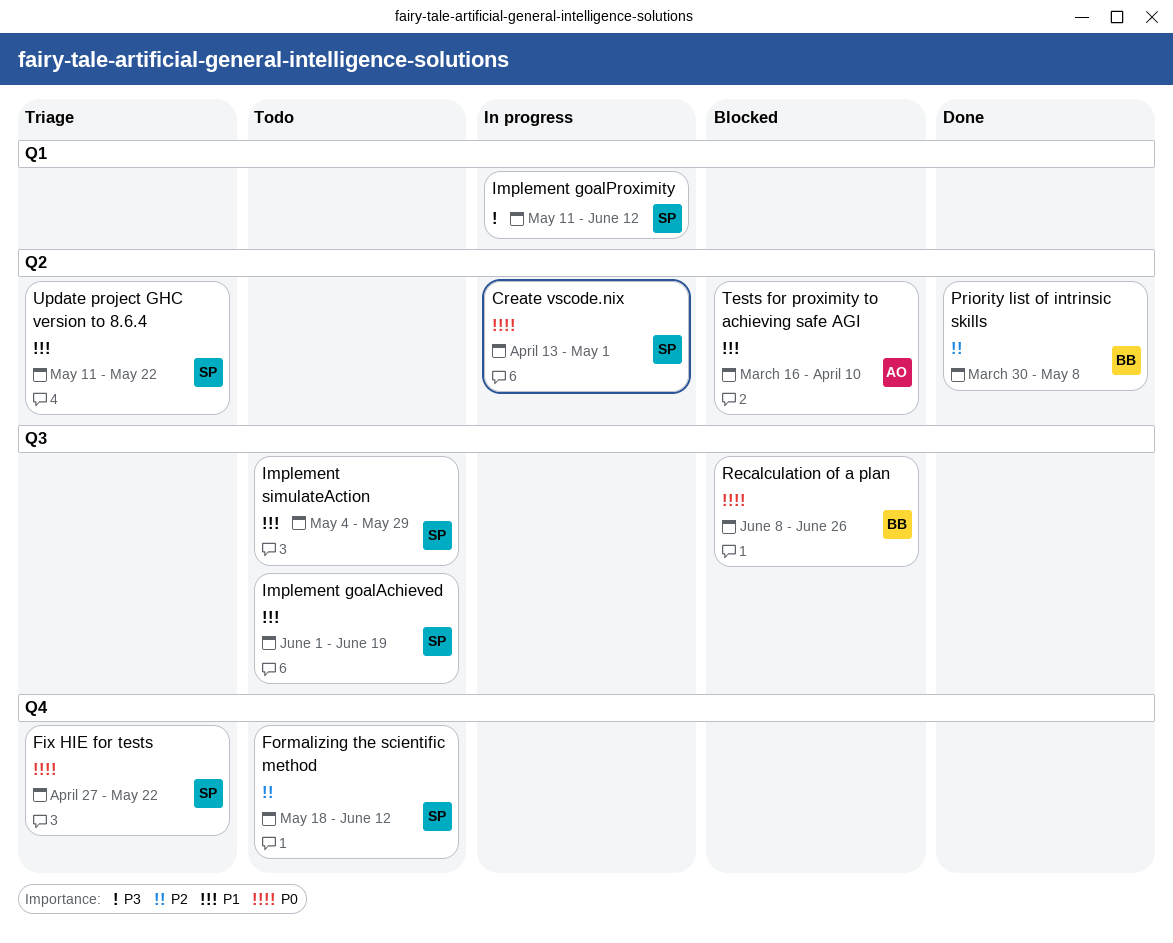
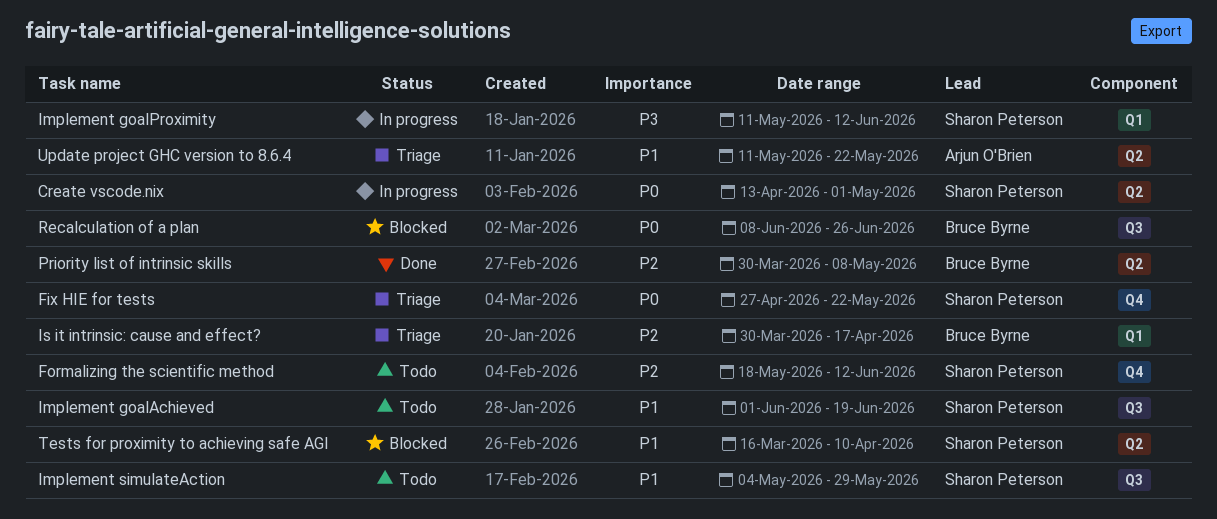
Is it intrinsic: cause and effect?: none -> present
Tests for proximity to achieving safe AGI, owner: Arjun O'Brien -> Sharon Peterson
Update project GHC version to 8.6.4, owner: Sharon Peterson -> Arjun O'Brien

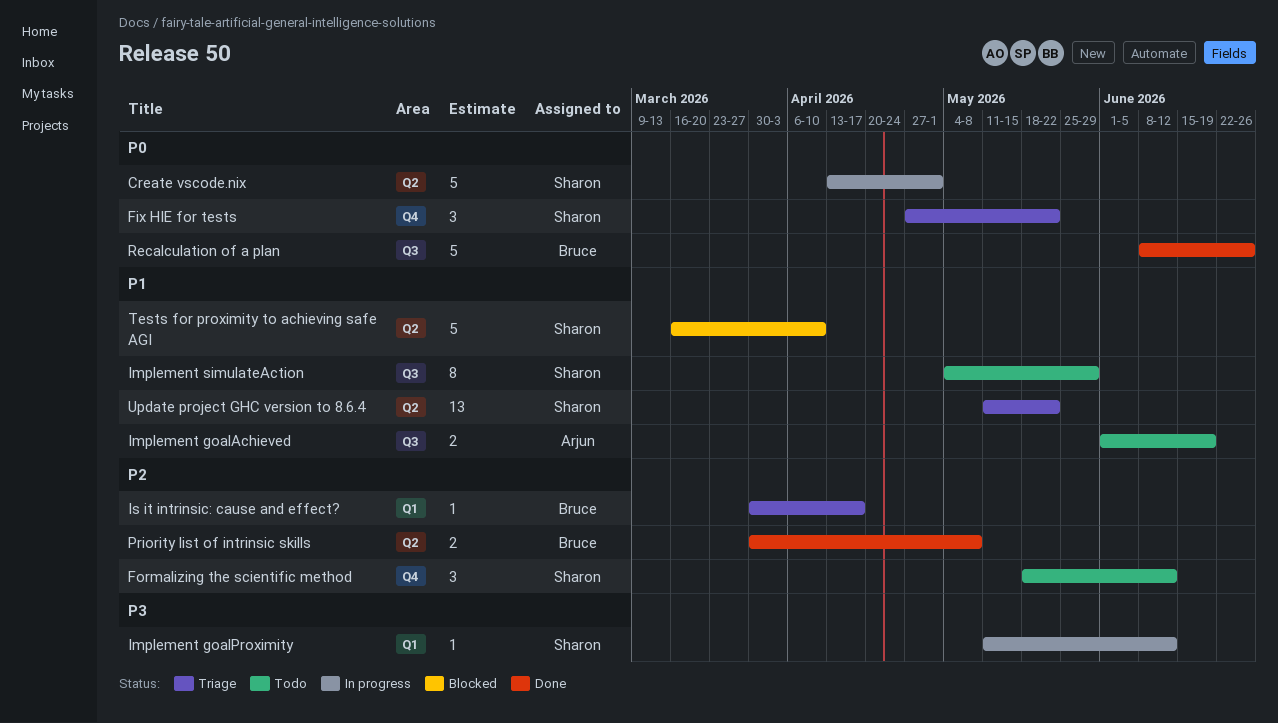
Implement goalAchieved, owner: Sharon Peterson -> Arjun O'Brien
Recalculation of a plan, status: Blocked -> Done
Update project GHC version to 8.6.4, owner: Arjun O'Brien -> Sharon Peterson

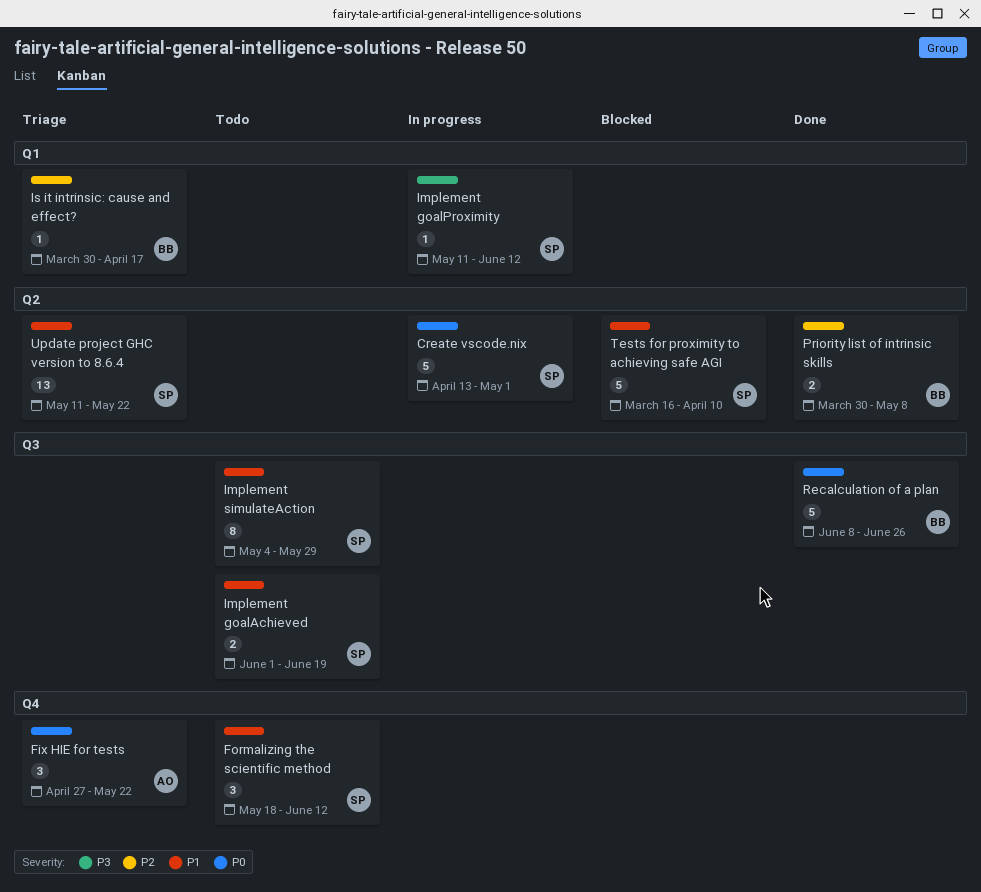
Fix HIE for tests, owner: Sharon -> Arjun
Formalizing the scientific method, priority: P2 -> P1
Implement goalAchieved, owner: Arjun -> Sharon

